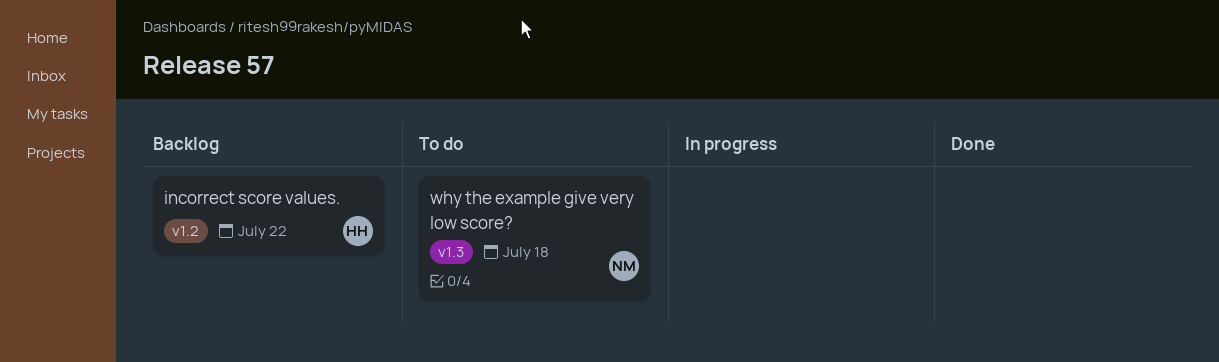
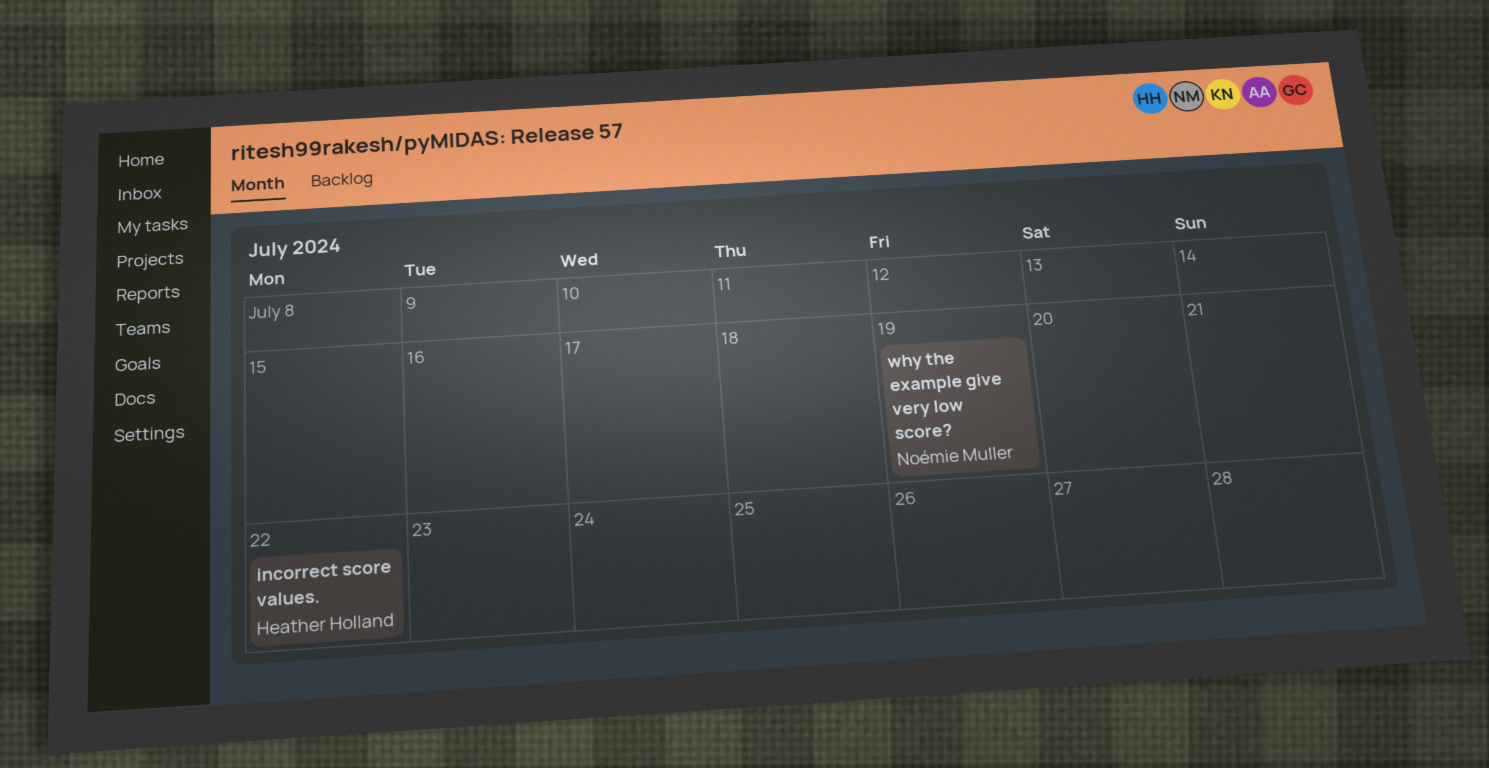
why the example give very low score?, due: Jul 18 -> Jul 19

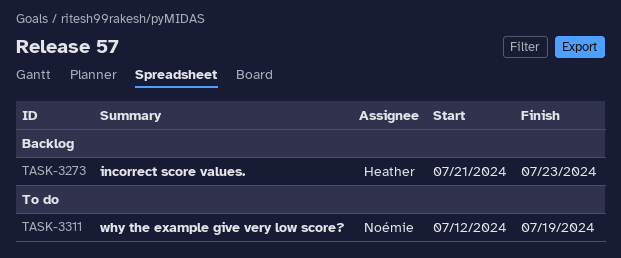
incorrect score values., due: Jul 22 -> Jul 23

